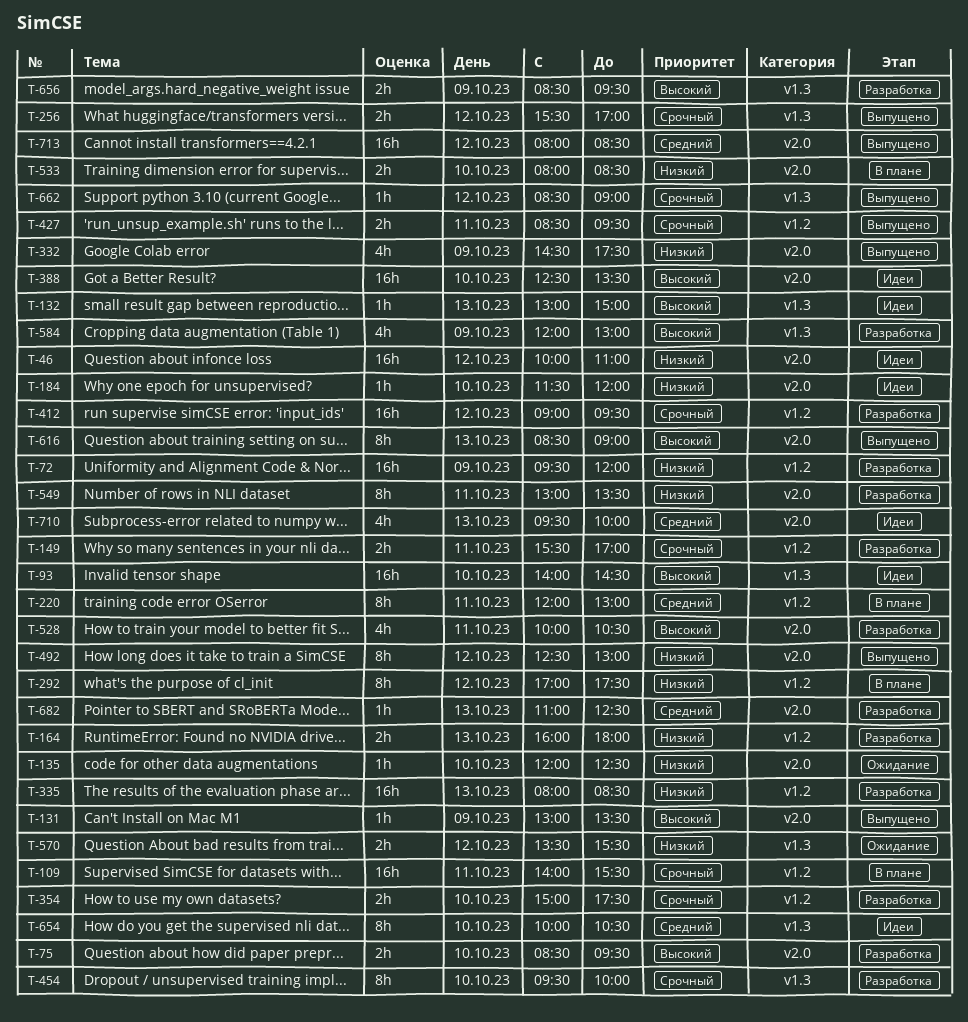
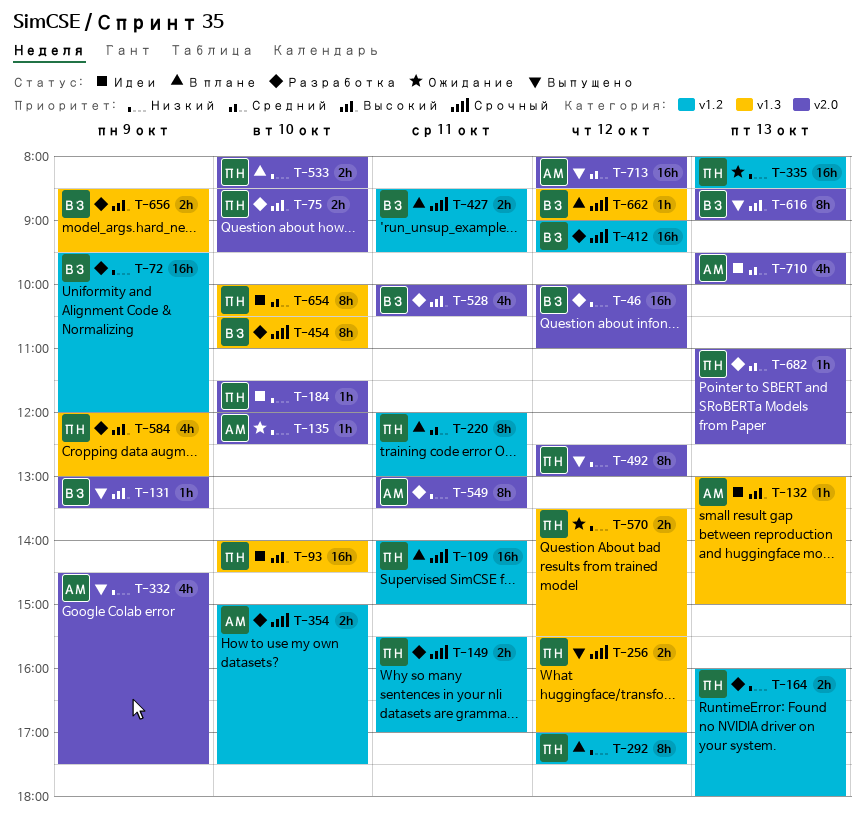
T-46, status: Идеи -> Разработка
T-109, ends: 15:30 -> 15:00
T-335, status: Разработка -> Ожидание
T-388: present -> none
T-427, status: Выпущено -> В плане
T-454, begins: 09:30 -> 10:30
T-454, ends: 10:00 -> 11:00
T-662, status: Выпущено -> В плане

